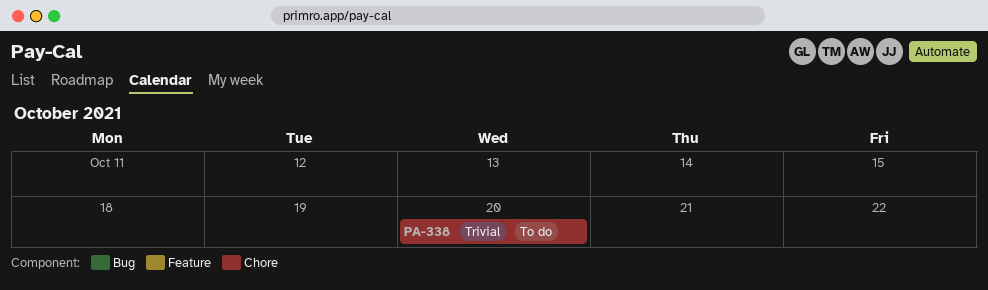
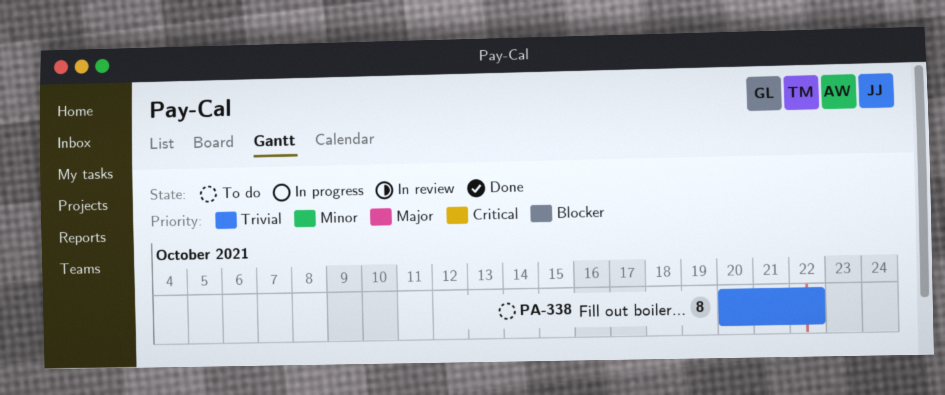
PA-338, due: Oct 20 -> Oct 22

